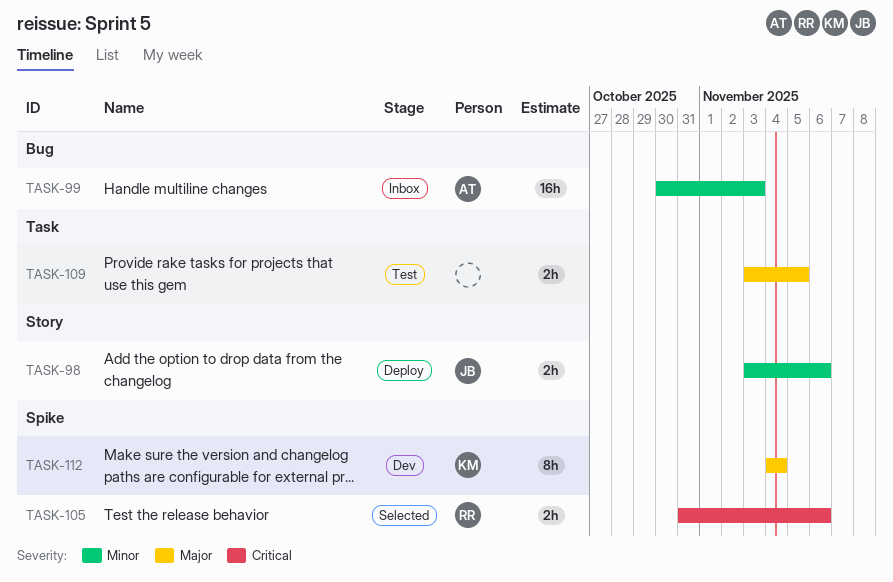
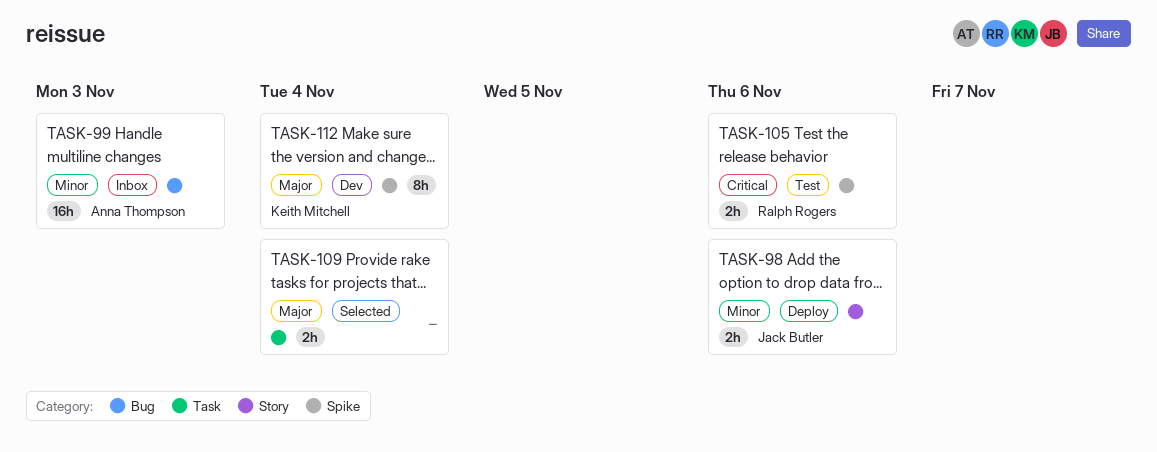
TASK-105, status: Selected -> Test
TASK-109, status: Test -> Selected
TASK-109, due: Nov 5 -> Nov 4

